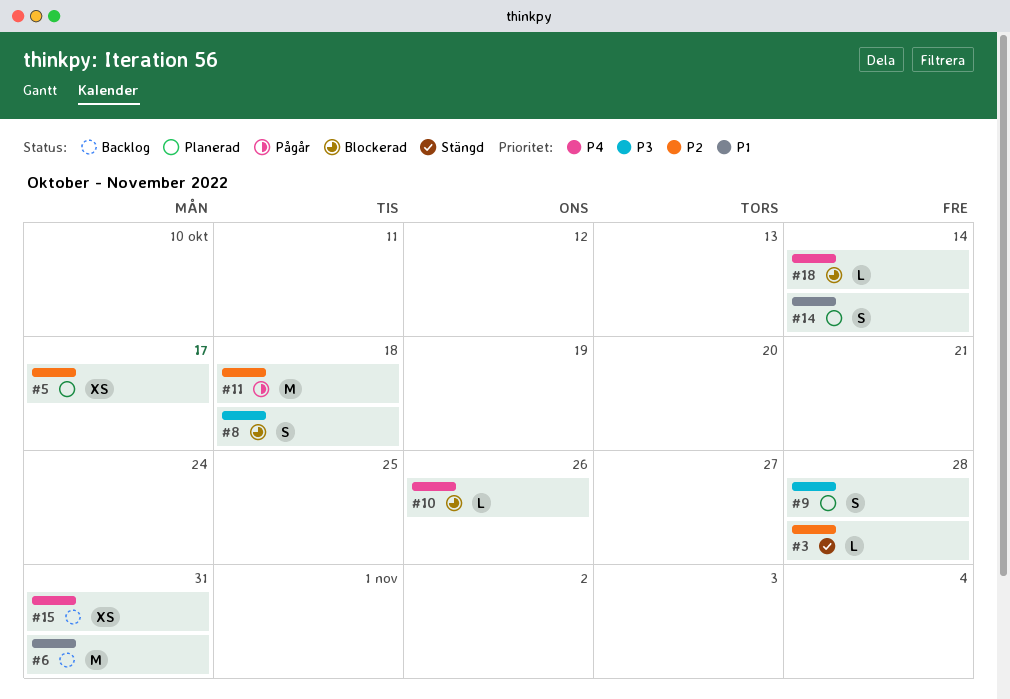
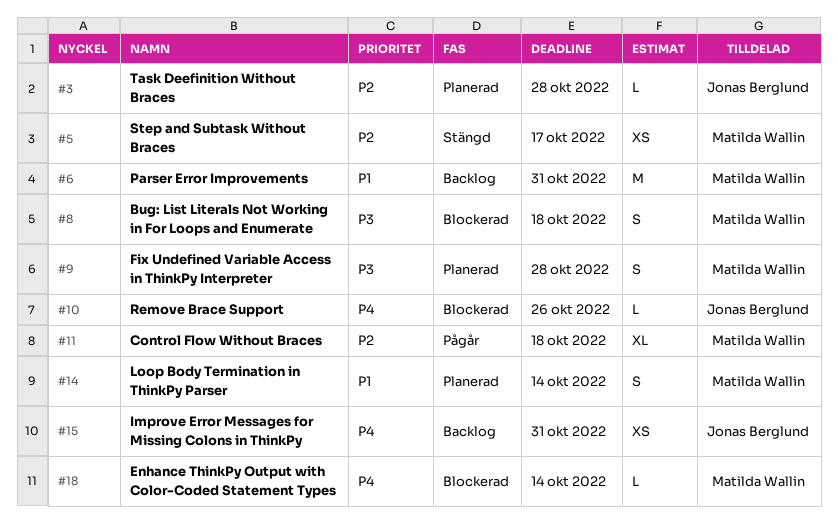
#3, status: Stängd -> Planerad
#5, status: Planerad -> Stängd
#11, estimate: M -> XL

